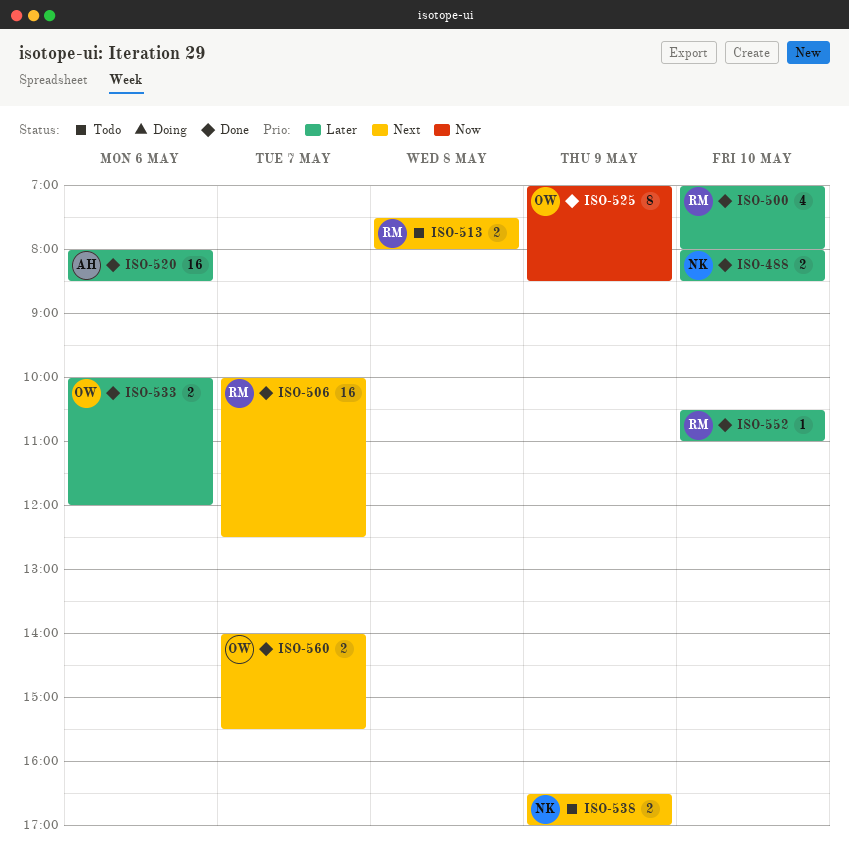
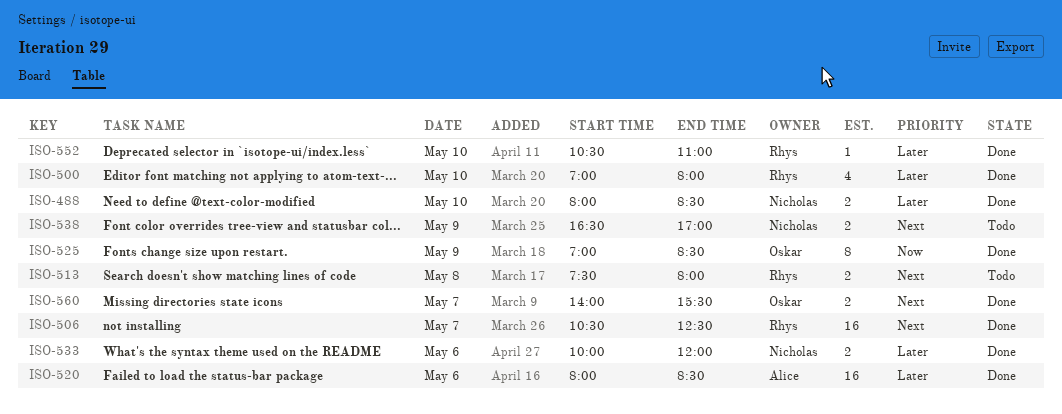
ISO-506, begins: 10:00 -> 10:30
ISO-533, owner: Oskar -> Nicholas

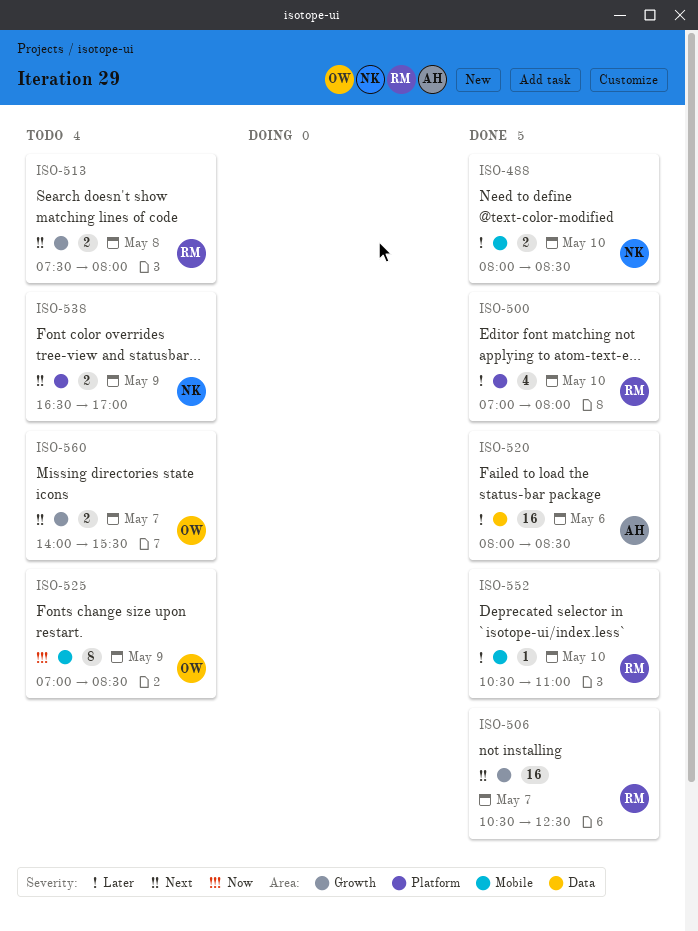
ISO-525, status: Done -> Todo
ISO-533: present -> none
ISO-560, status: Done -> Todo

